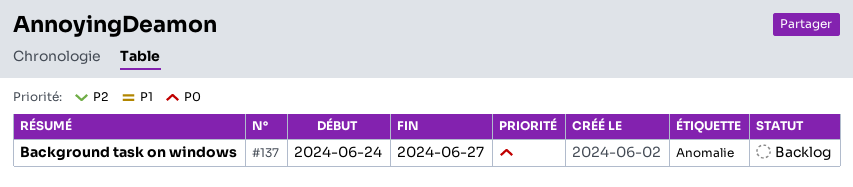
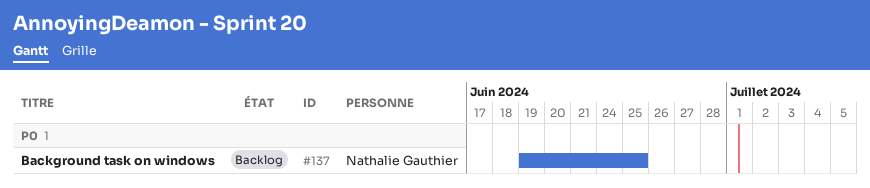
#137, start: Jun 24 -> Jun 19
#137, due: Jun 27 -> Jun 25

